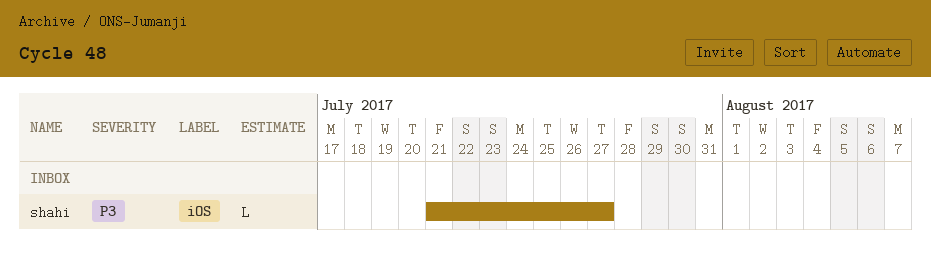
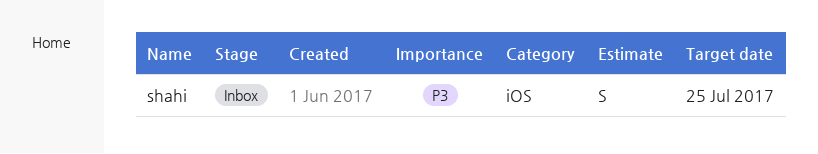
shahi, estimate: L -> S
shahi, due: Jul 27 -> Jul 25

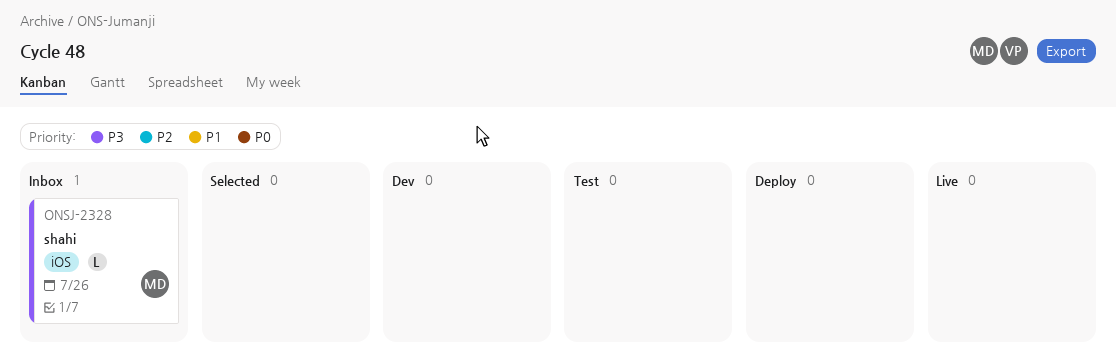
shahi, estimate: S -> L
shahi, due: Jul 25 -> Jul 26

